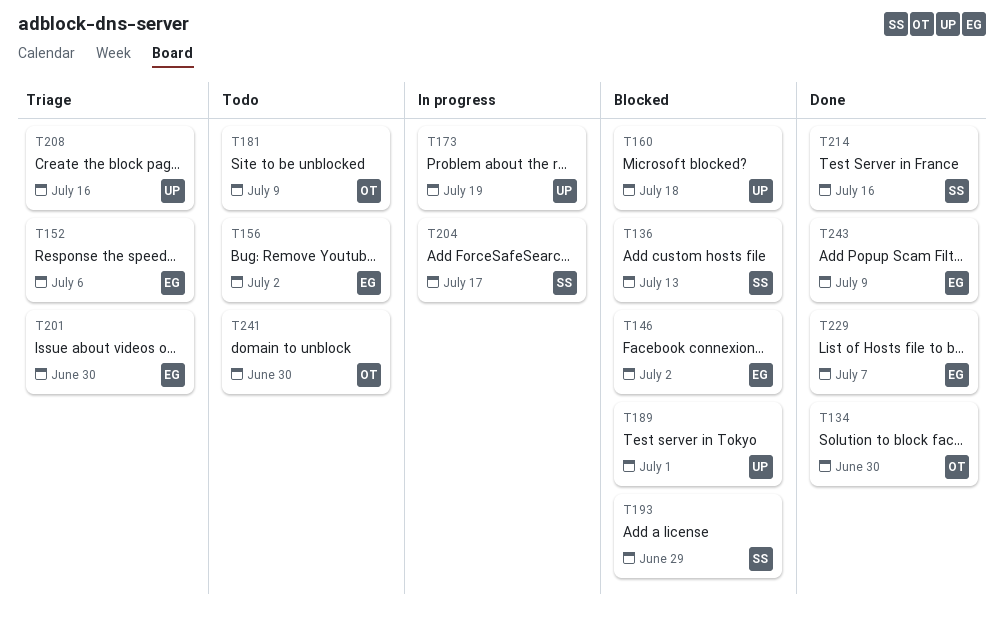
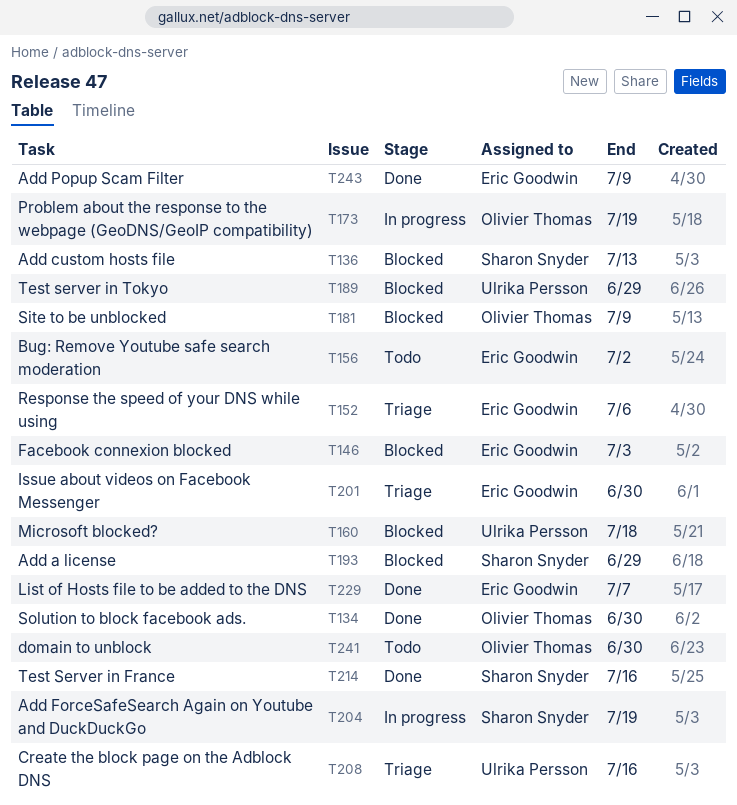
T146, due: Jul 2 -> Jul 3
T173, owner: Ulrika Persson -> Olivier Thomas
T181, status: Todo -> Blocked
T189, due: Jul 1 -> Jun 29
T204, due: Jul 17 -> Jul 19

